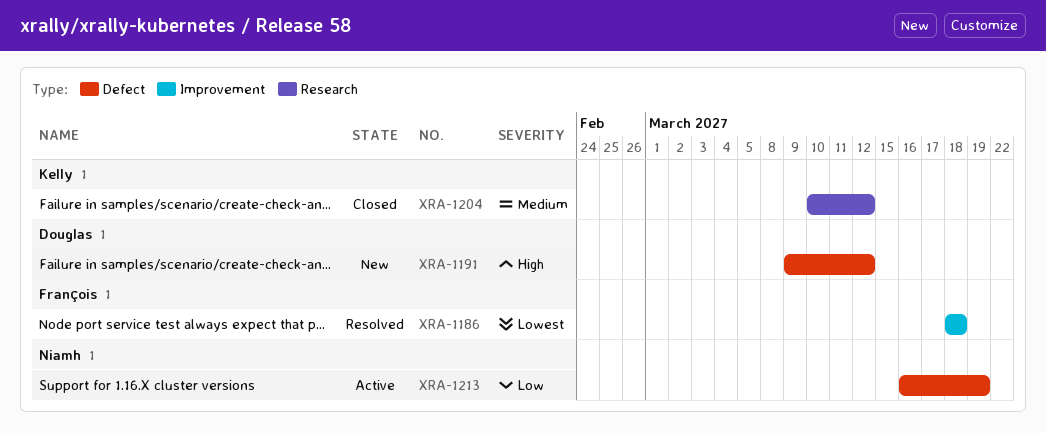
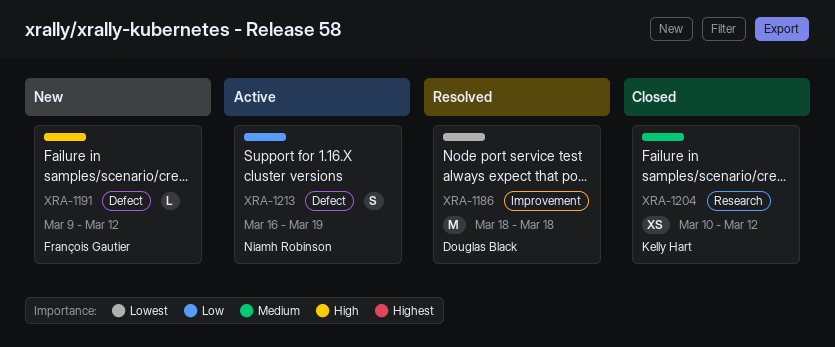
XRA-1186, owner: François Gautier -> Douglas Black
XRA-1191, owner: Douglas Black -> François Gautier

